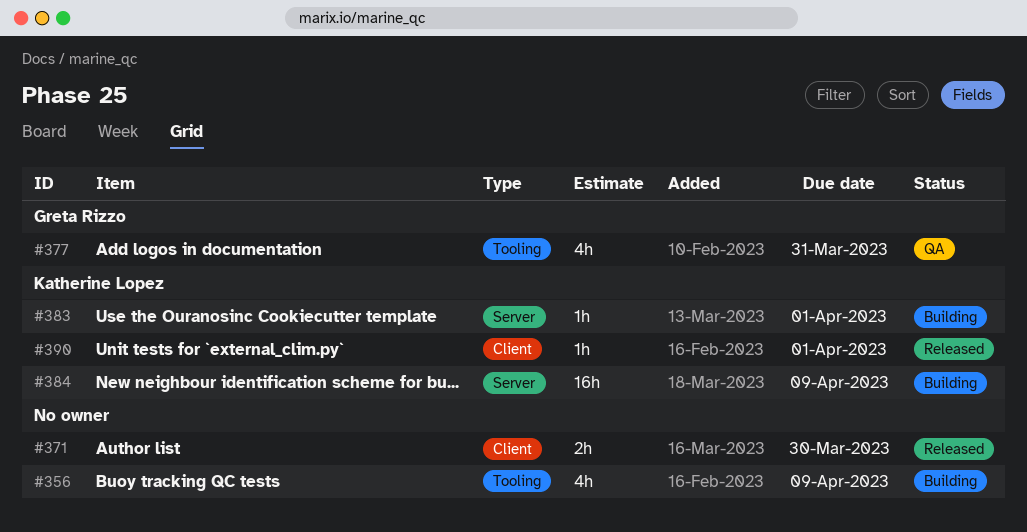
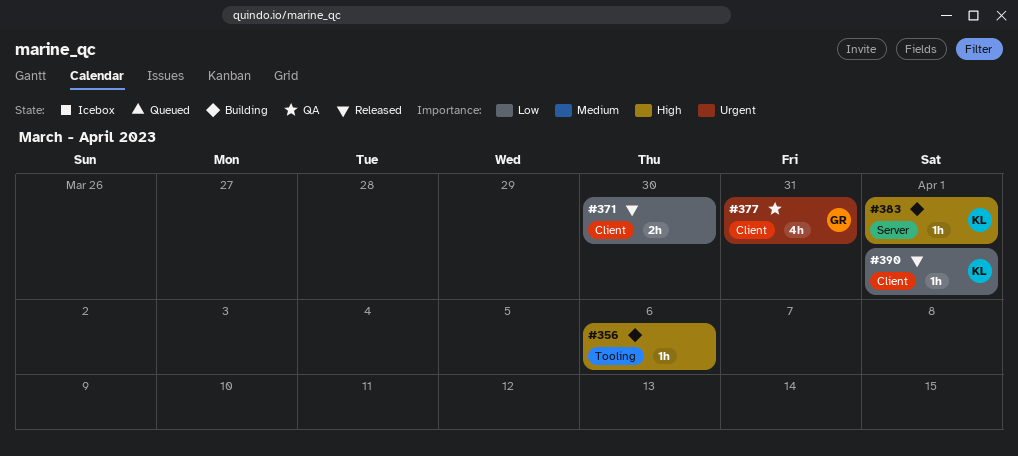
#356, estimate: 4h -> 1h
#356, due: Apr 9 -> Apr 6
#377, label: Tooling -> Client
#384: present -> none

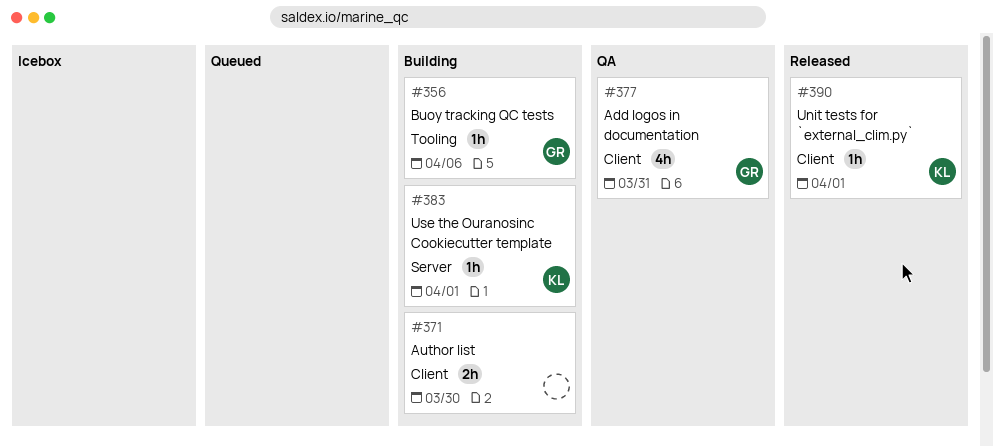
#356, owner: none -> GR
#371, status: Released -> Building

